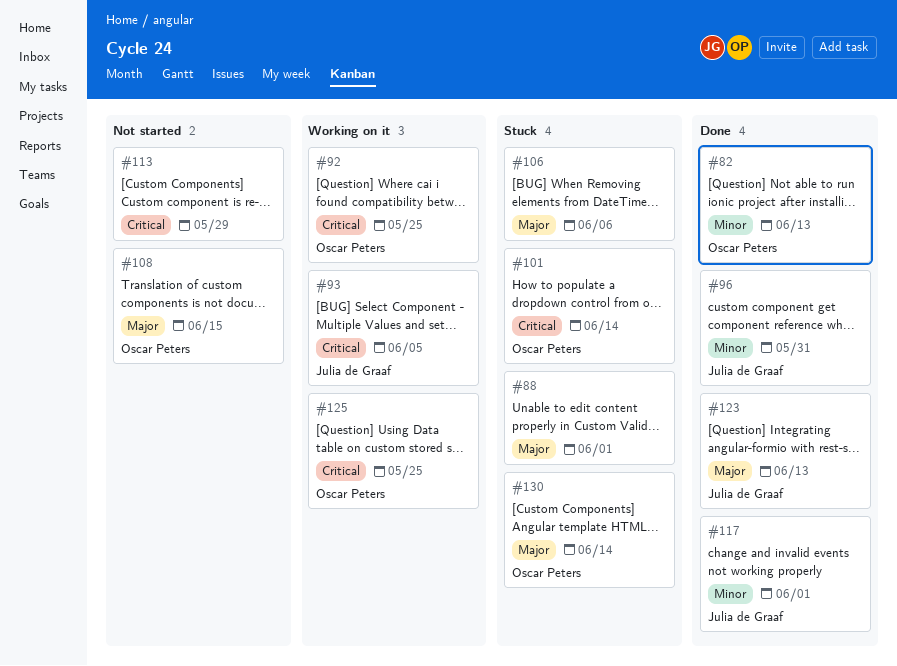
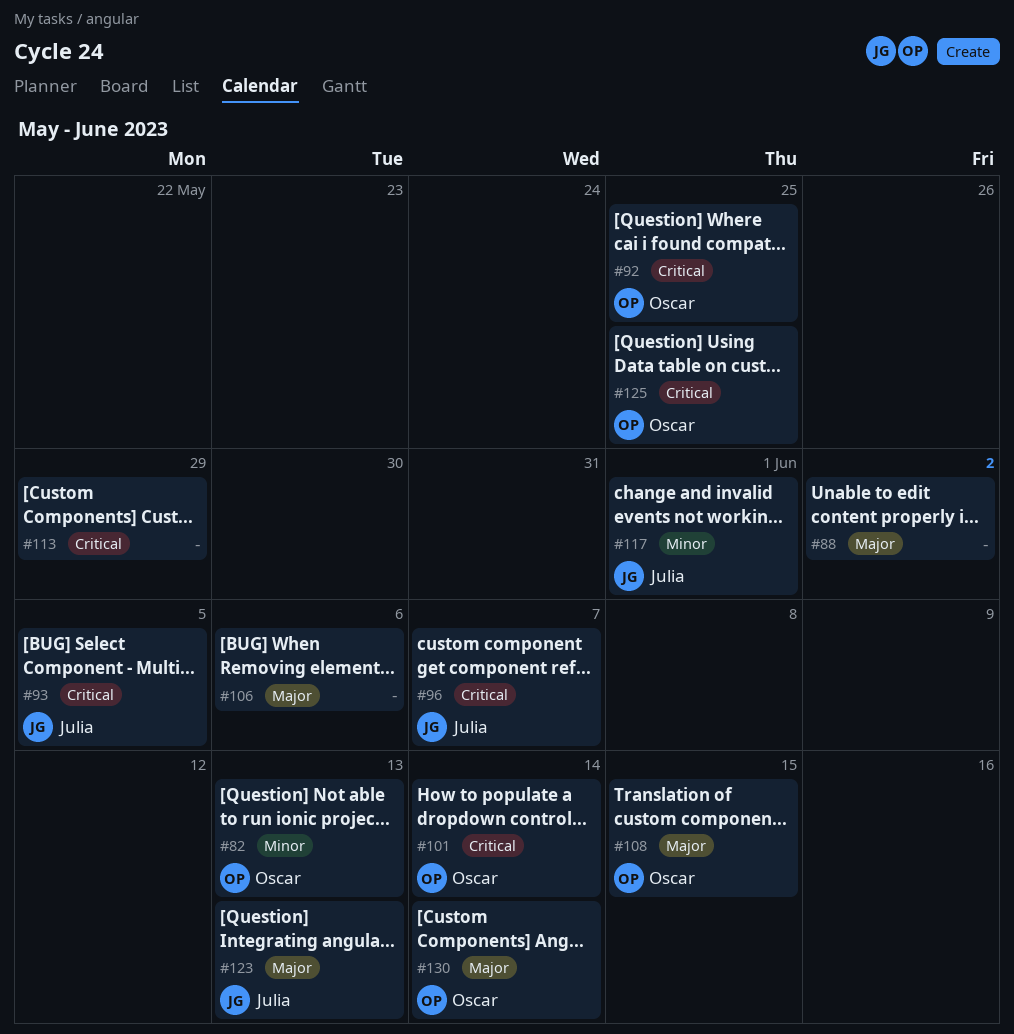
#88, due: Jun 1 -> Jun 2
#96, priority: Minor -> Critical
#96, due: May 31 -> Jun 7

